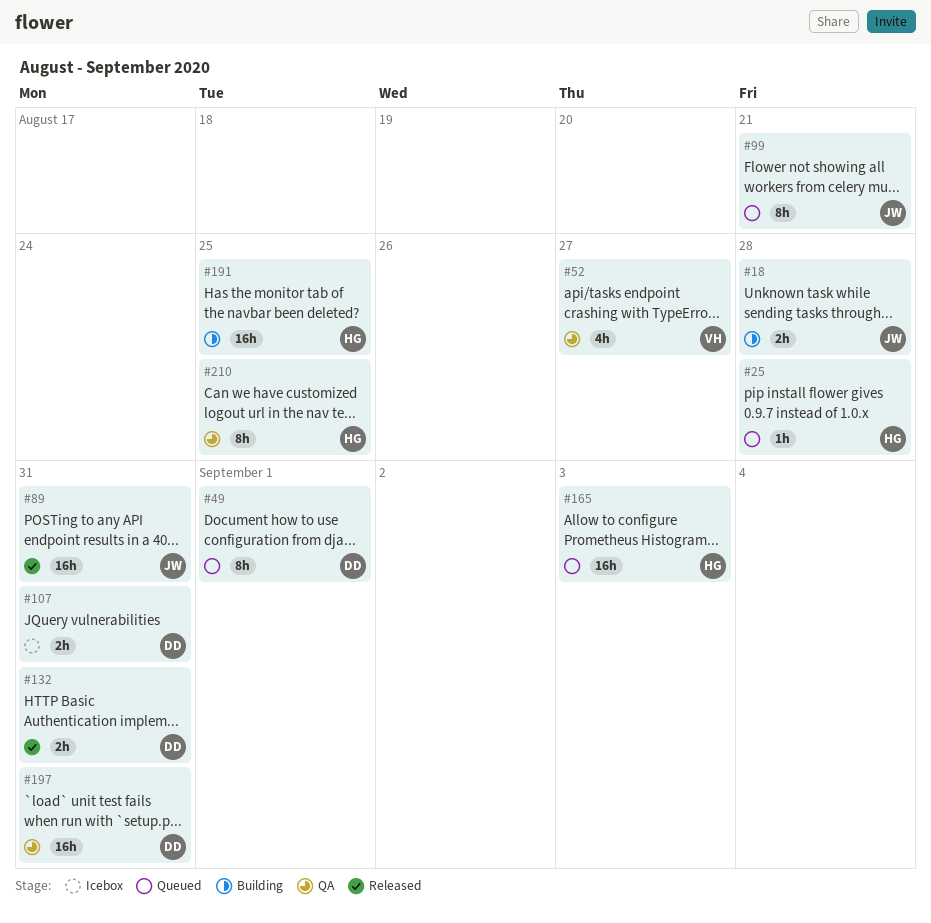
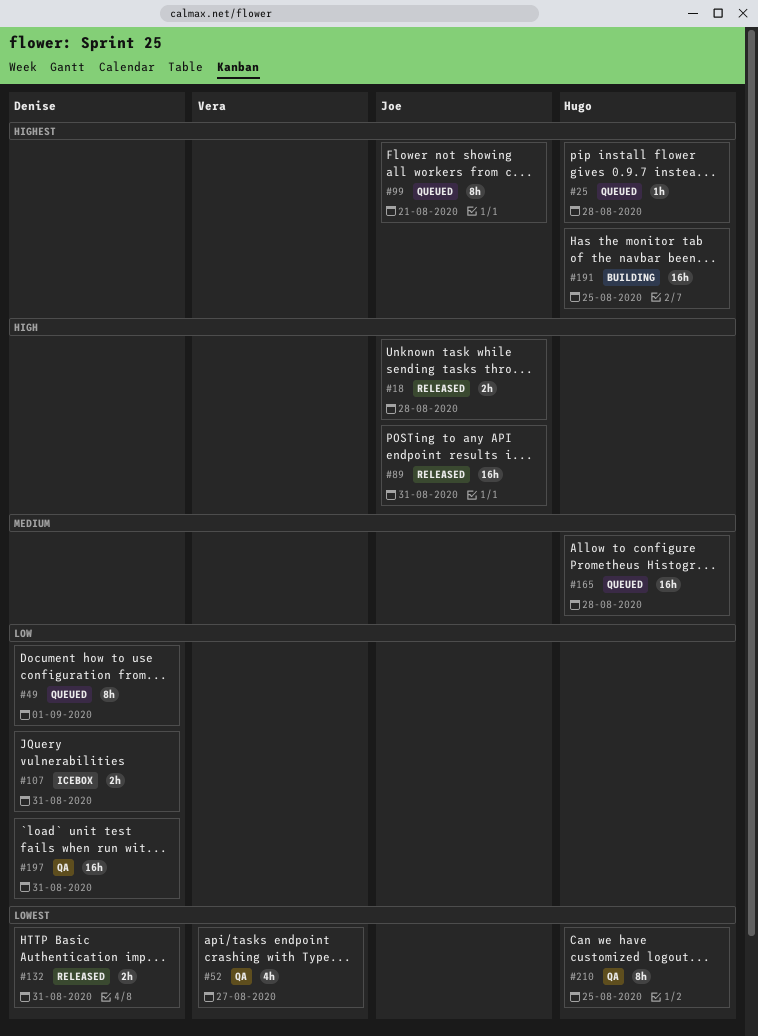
#18, status: Building -> Released
#165, due: Sep 3 -> Aug 28

